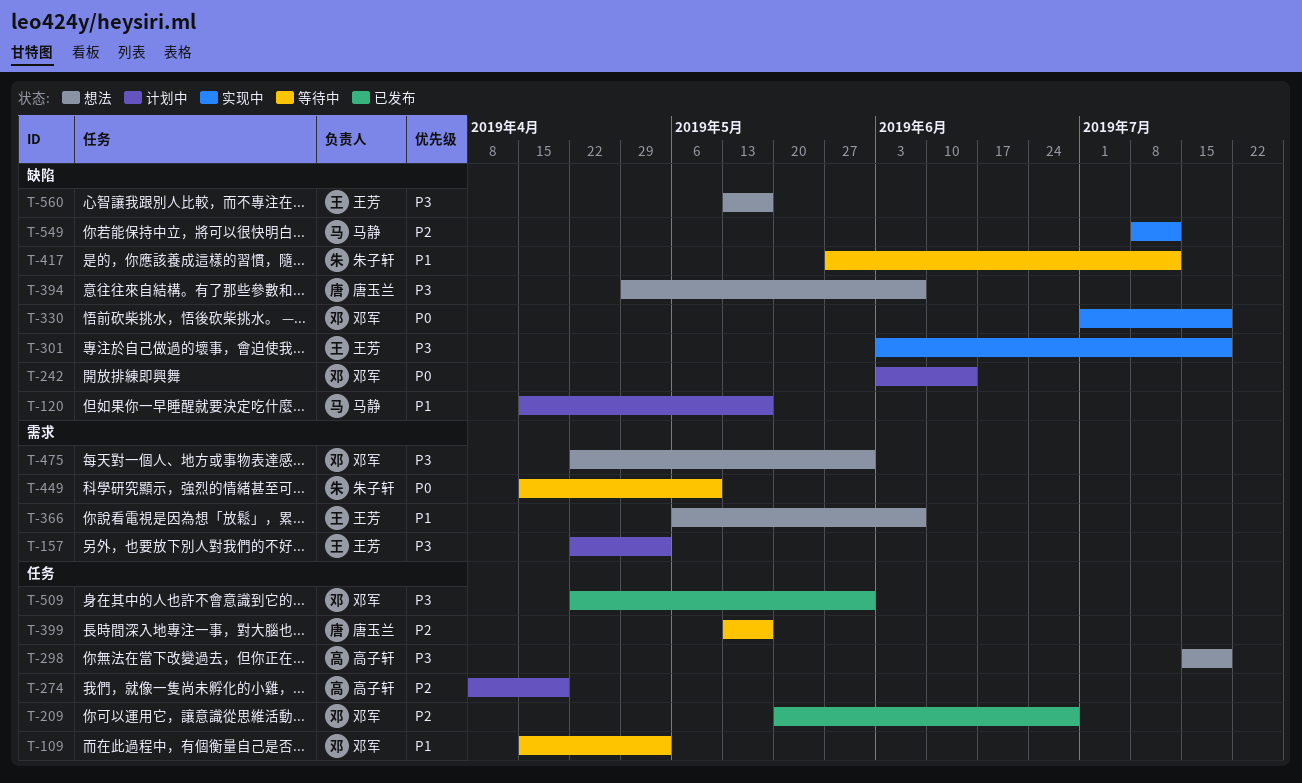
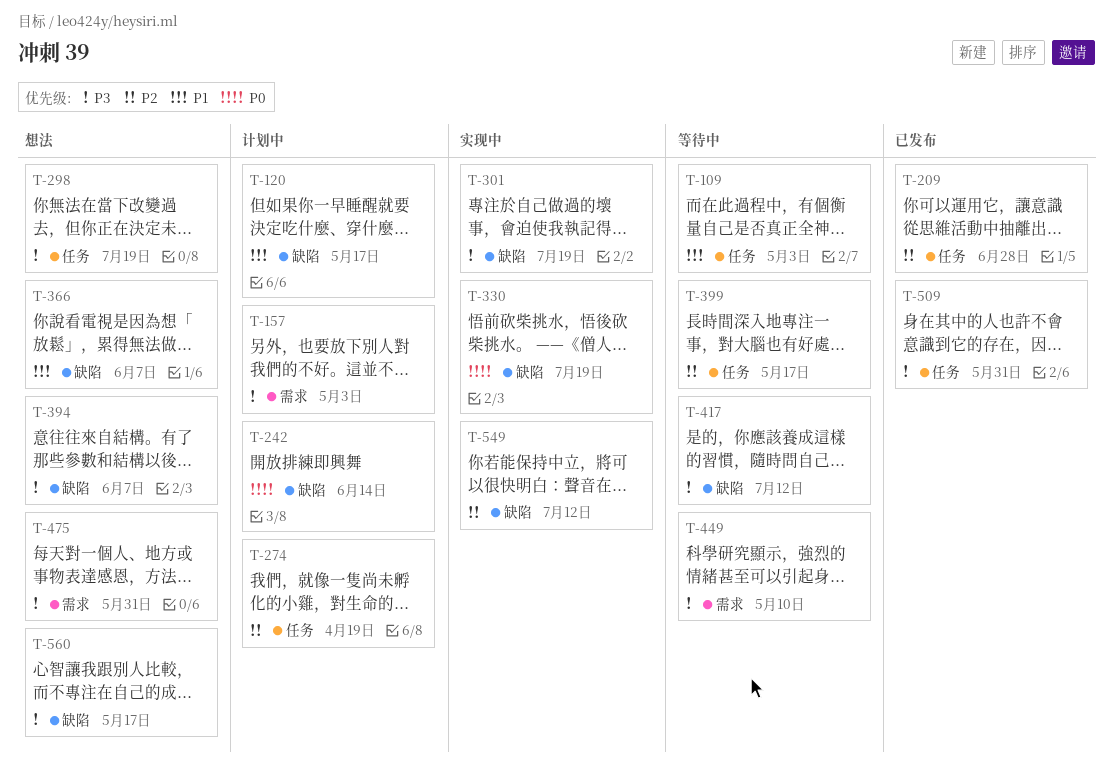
T-366, label: 需求 -> 缺陷
T-417, priority: P1 -> P3
T-449, priority: P0 -> P3

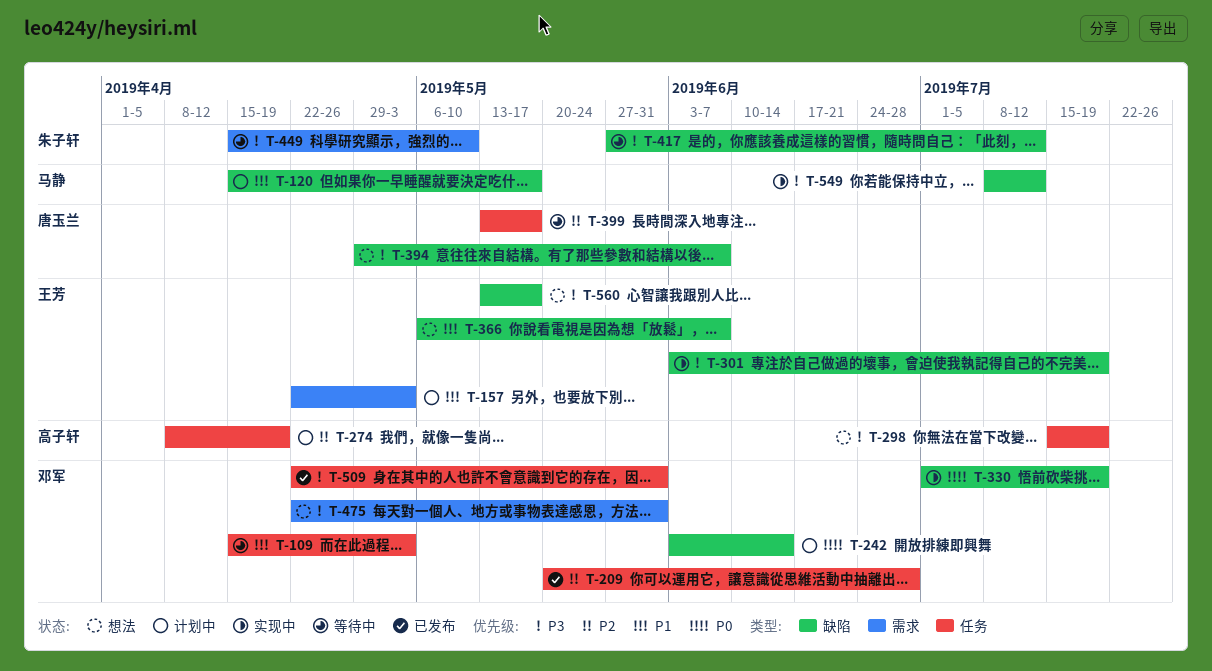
T-157, priority: P3 -> P1
T-549, priority: P2 -> P3

